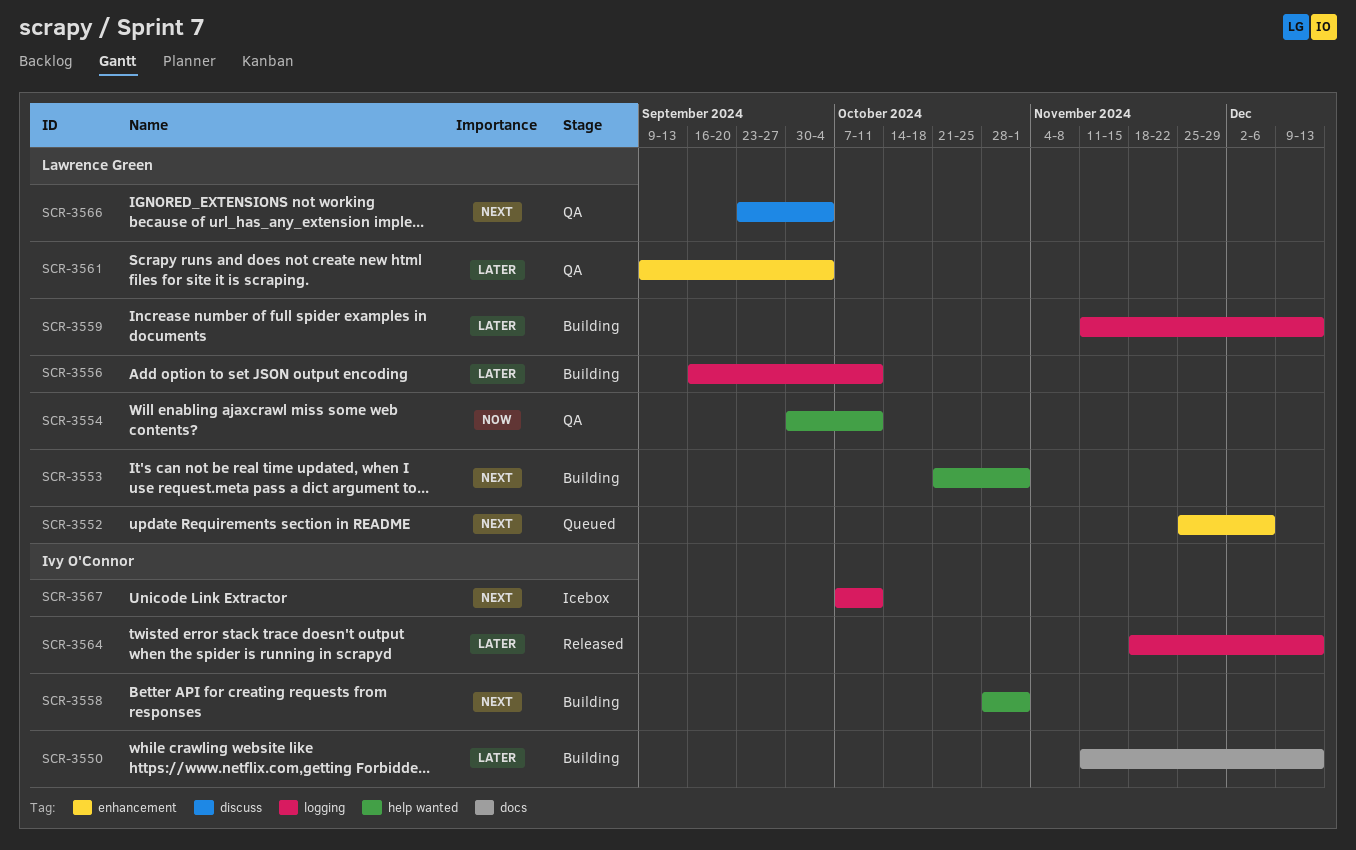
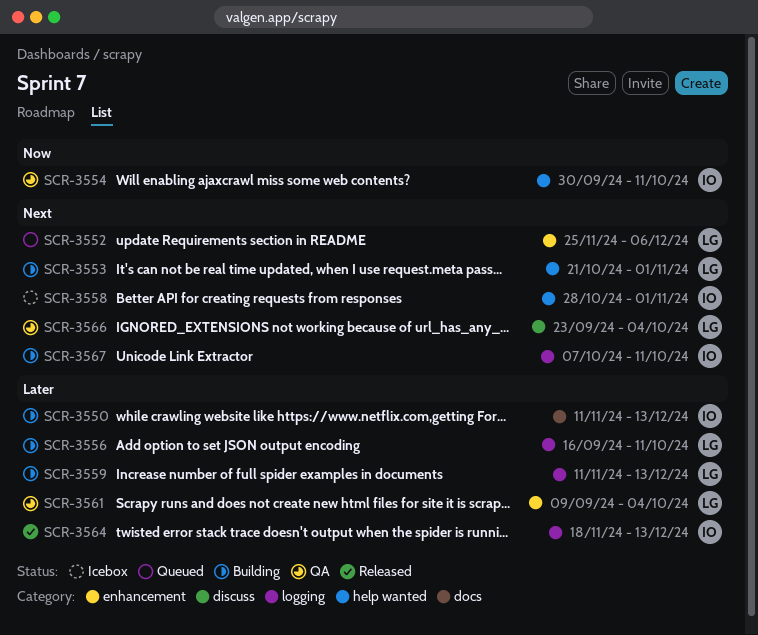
SCR-3554, owner: Lawrence Green -> Ivy O'Connor
SCR-3558, status: Building -> Icebox
SCR-3567, status: Icebox -> Building

